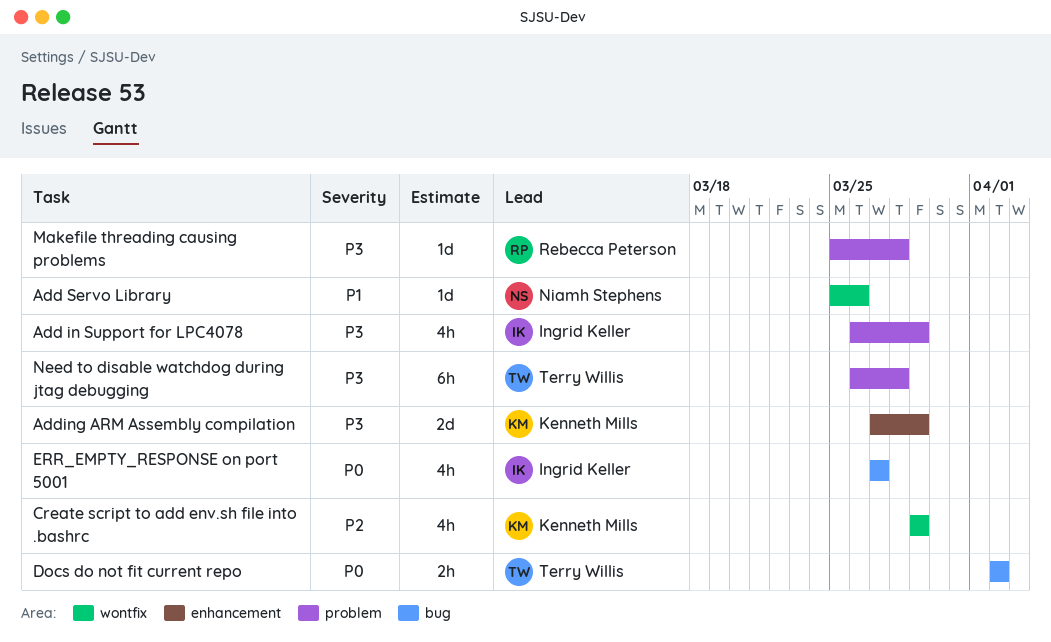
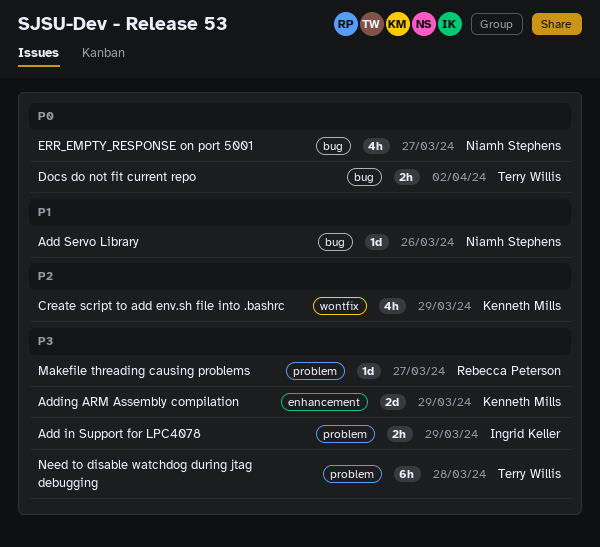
Add in Support for LPC4078, estimate: 4h -> 2h
Add Servo Library, label: wontfix -> bug
ERR_EMPTY_RESPONSE on port 5001, owner: Ingrid Keller -> Niamh Stephens
Makefile threading causing problems, due: Mar 28 -> Mar 27

